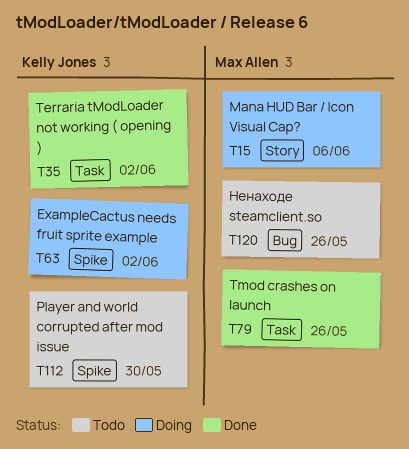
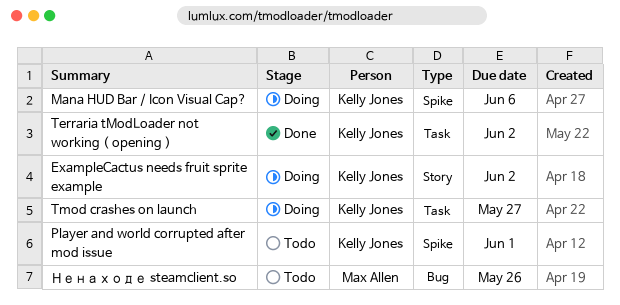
ExampleCactus needs fruit sprite example, label: Spike -> Story
Mana HUD Bar / Icon Visual Cap?, owner: Max Allen -> Kelly Jones
Mana HUD Bar / Icon Visual Cap?, label: Story -> Spike
Player and world corrupted after mod issue, due: May 30 -> Jun 1
Tmod crashes on launch, status: Done -> Doing
Tmod crashes on launch, owner: Max Allen -> Kelly Jones
Tmod crashes on launch, due: May 26 -> May 27

